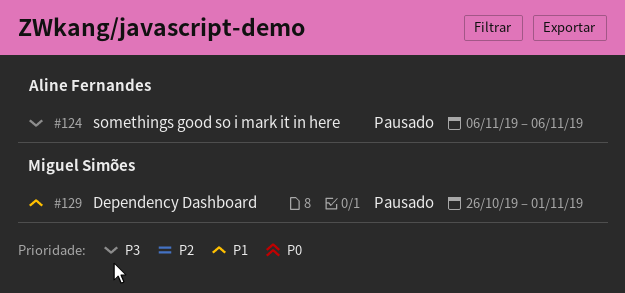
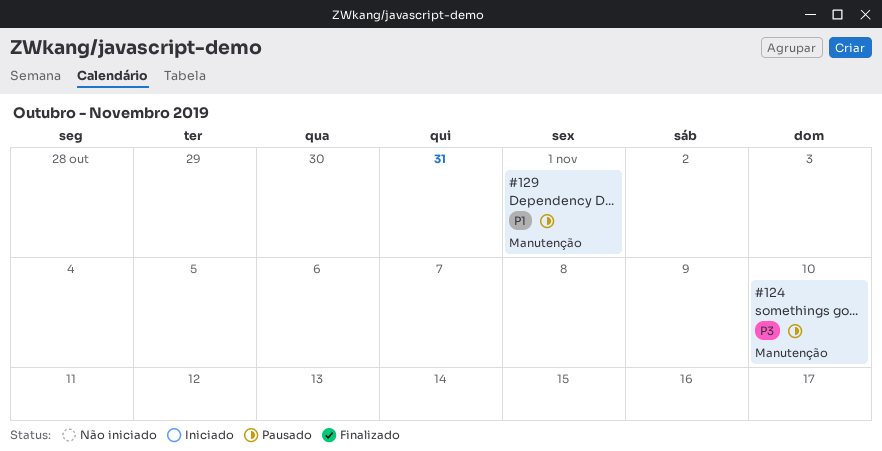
#124, due: Nov 6 -> Nov 10

